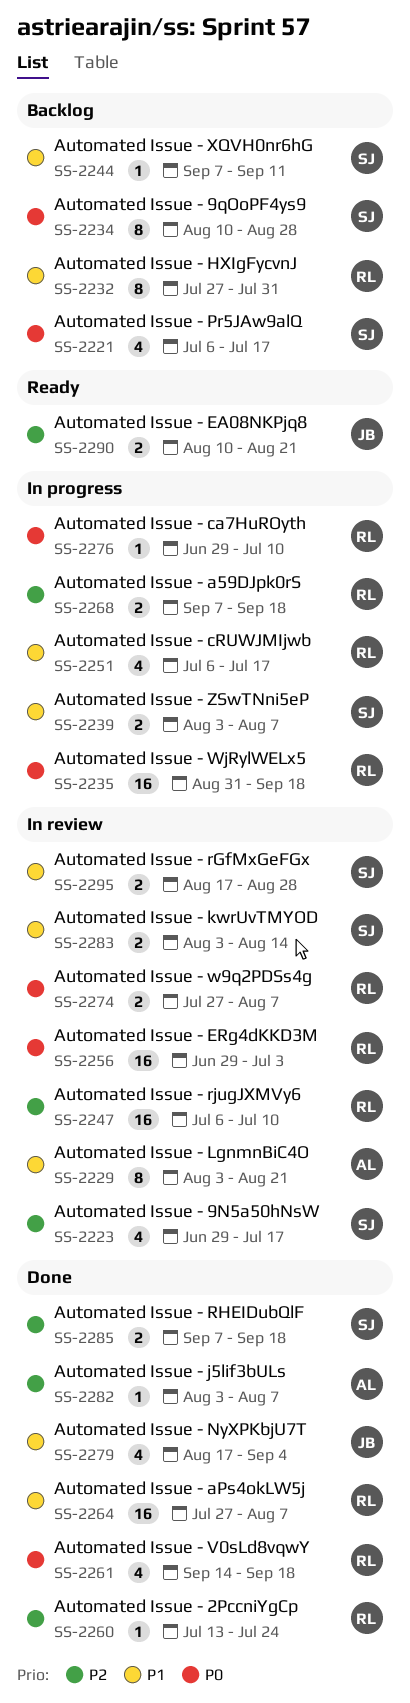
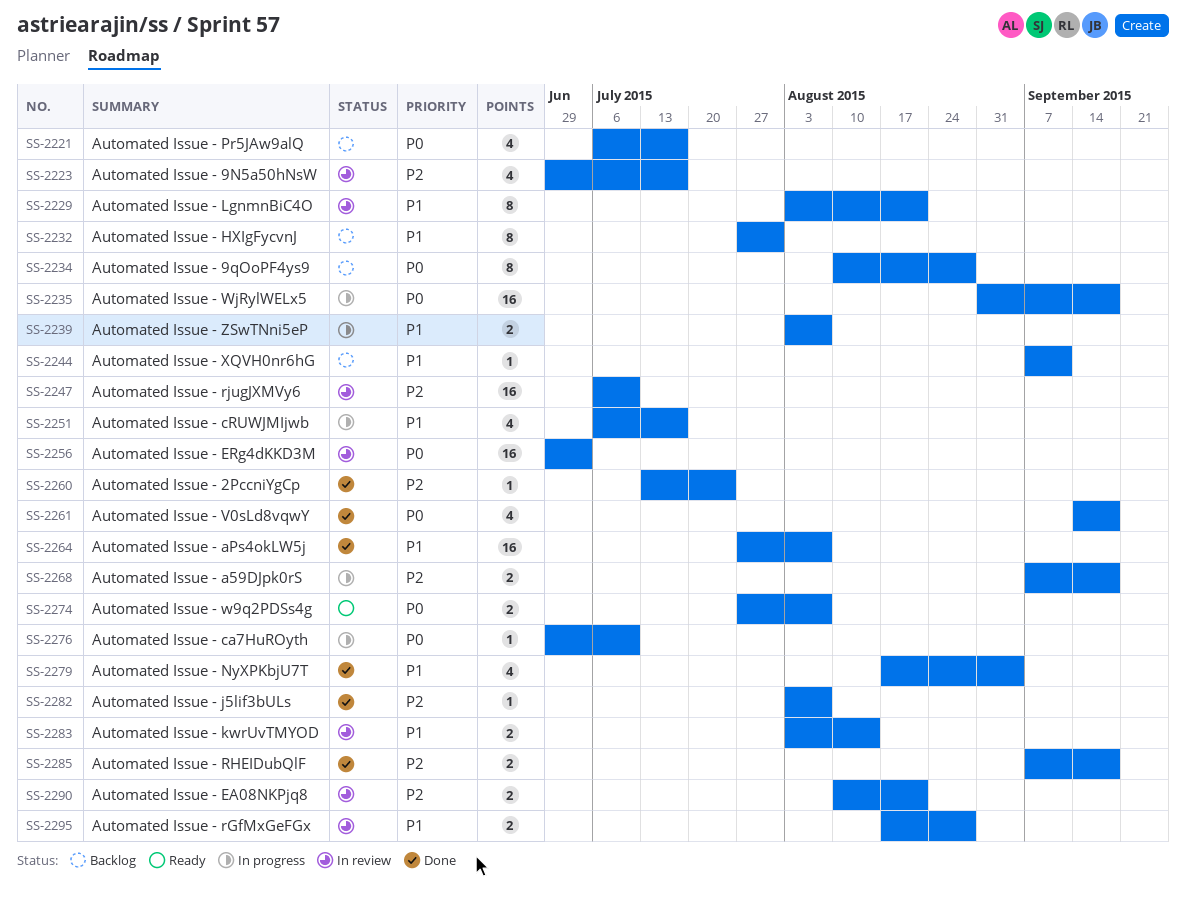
SS-2274, status: In review -> Ready
SS-2290, status: Ready -> In review

